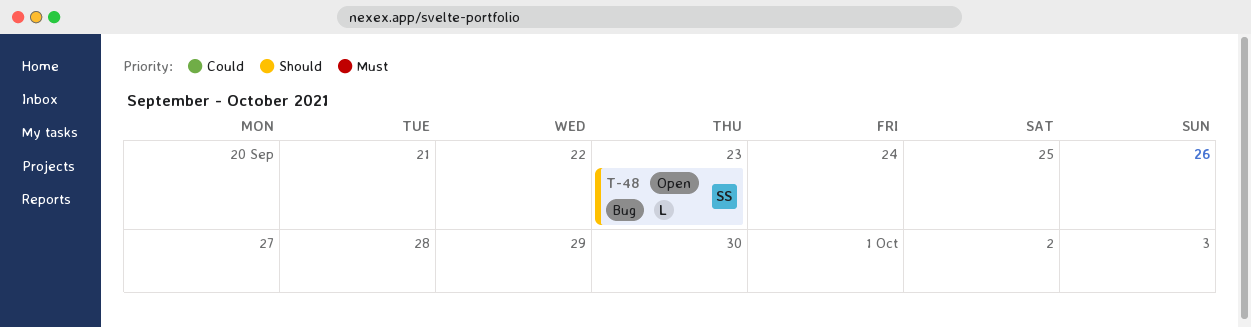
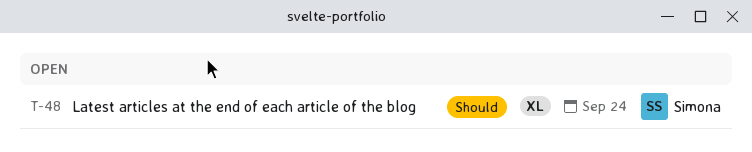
T-48, estimate: L -> XL
T-48, due: Sep 23 -> Sep 24

